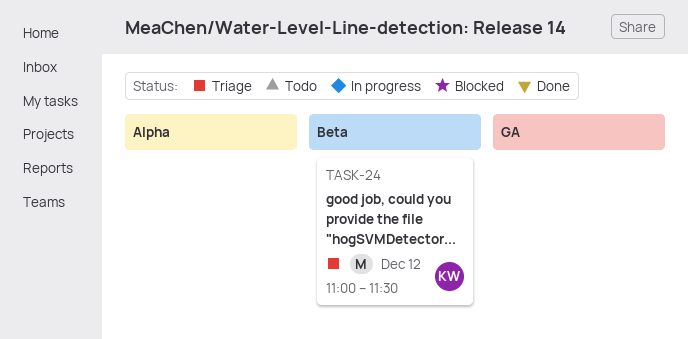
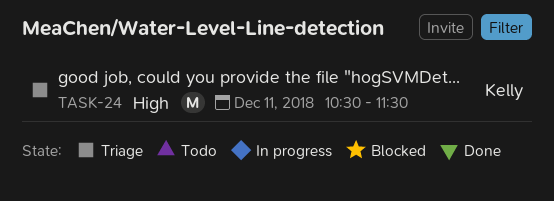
TASK-24, day: Dec 12 -> Dec 11
TASK-24, begins: 11:00 -> 10:30

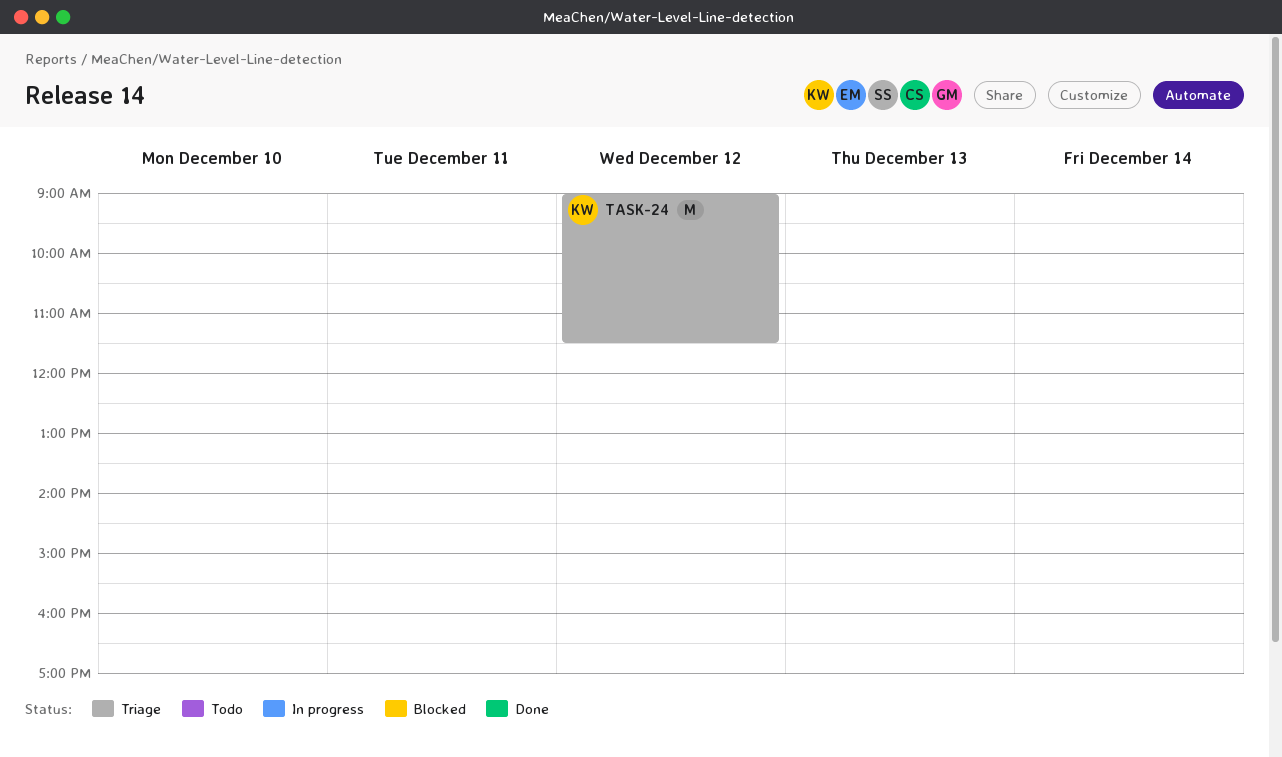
TASK-24, day: Dec 11 -> Dec 12
TASK-24, begins: 10:30 -> 09:00

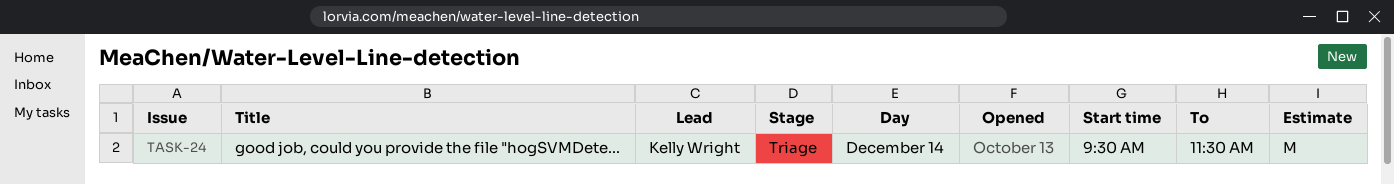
TASK-24, day: Dec 12 -> Dec 14
TASK-24, begins: 09:00 -> 09:30

